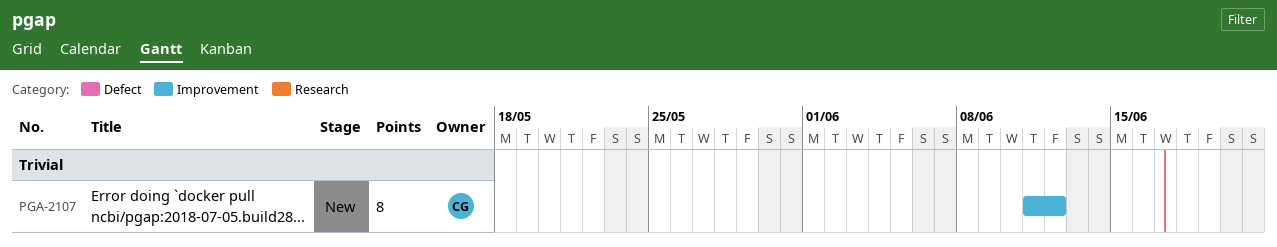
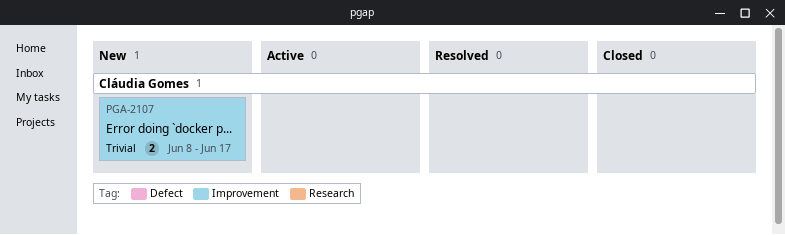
PGA-2107, estimate: 8 -> 2
PGA-2107, start: Jun 11 -> Jun 8
PGA-2107, due: Jun 12 -> Jun 17

